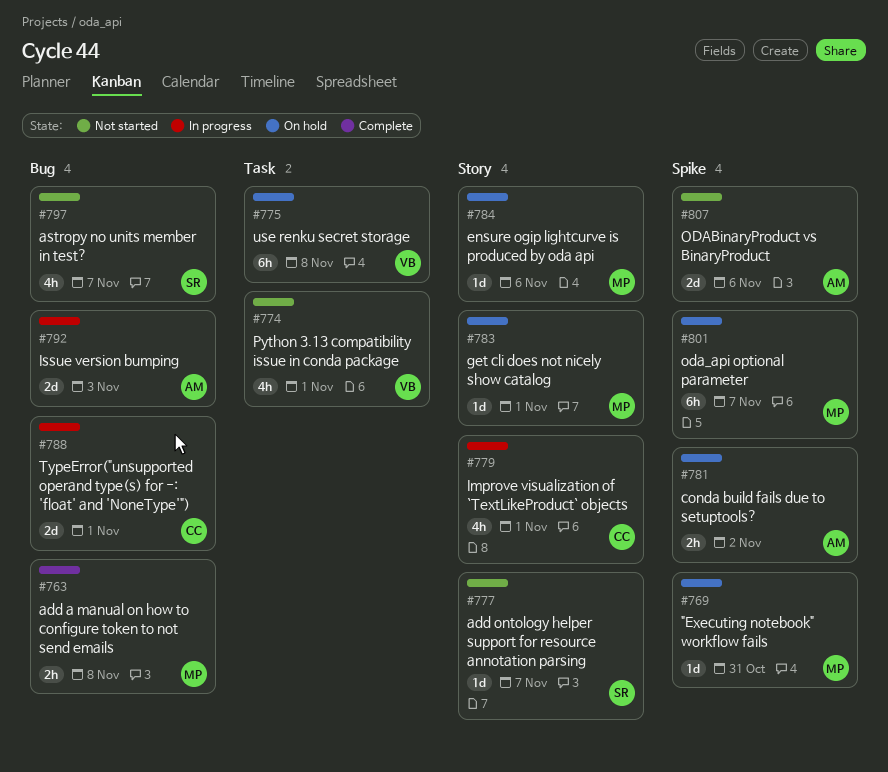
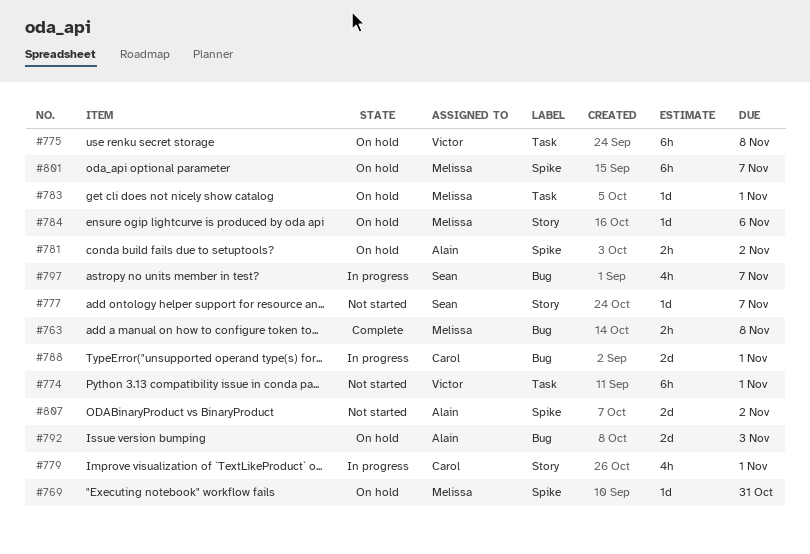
#774, estimate: 4h -> 6h
#783, label: Story -> Task
#792, status: In progress -> On hold
#797, status: Not started -> In progress
#807, due: Nov 6 -> Nov 2

